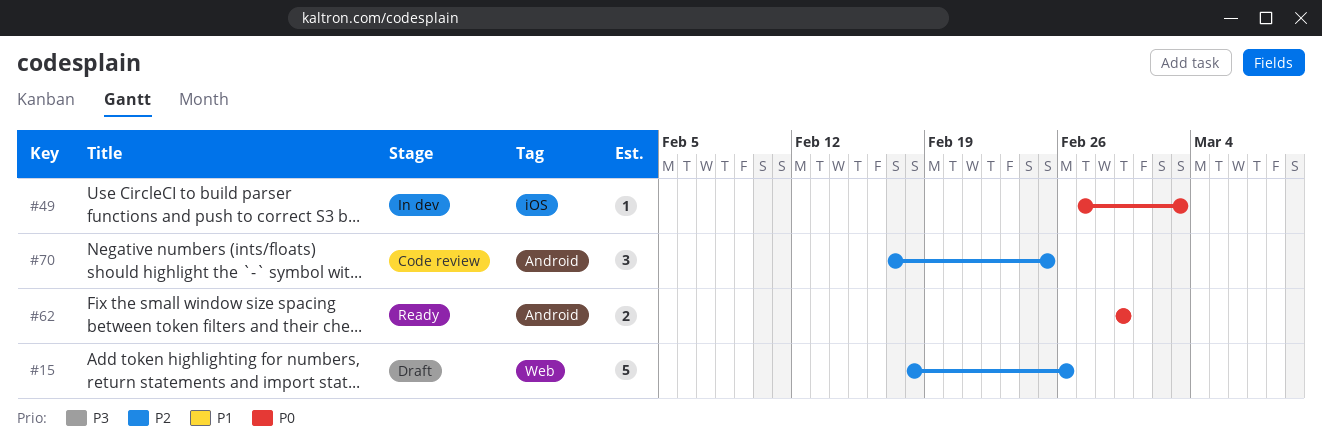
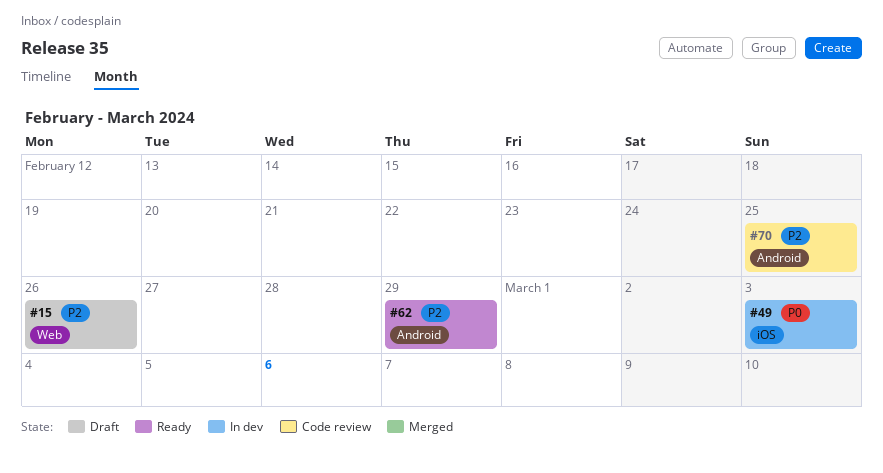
#62, priority: P0 -> P2

